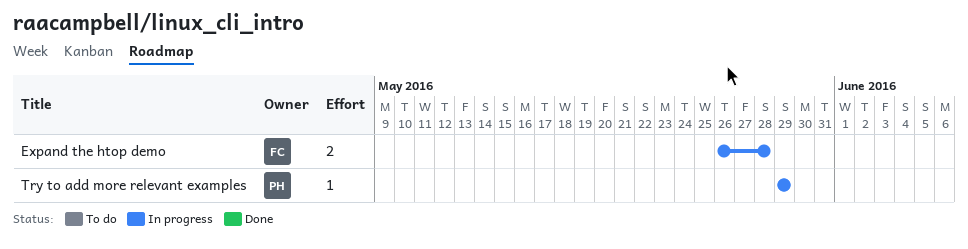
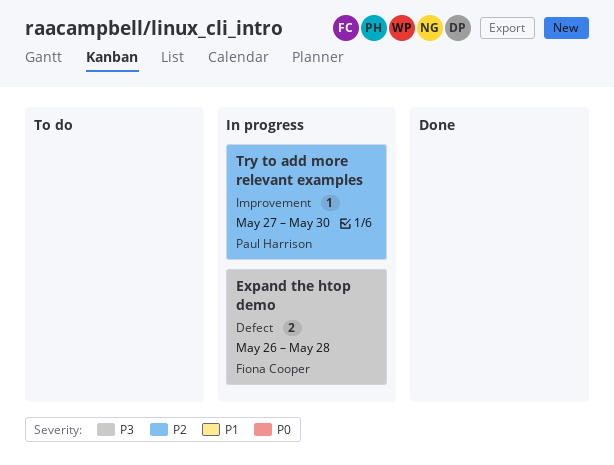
Try to add more relevant examples, start: May 29 -> May 27
Try to add more relevant examples, due: May 29 -> May 30

